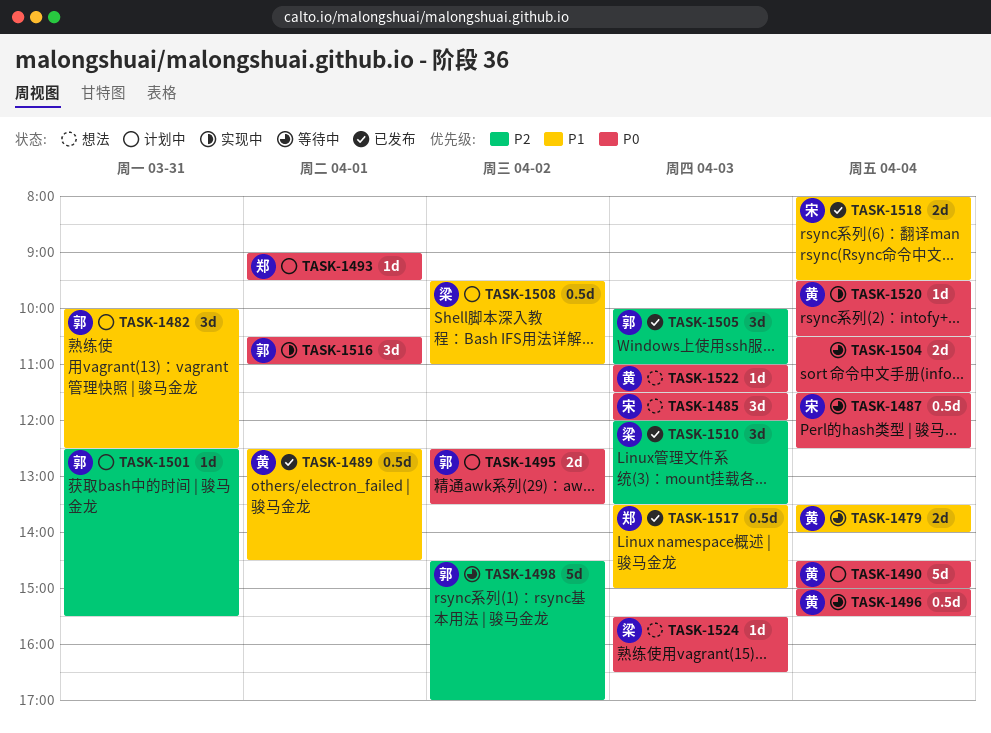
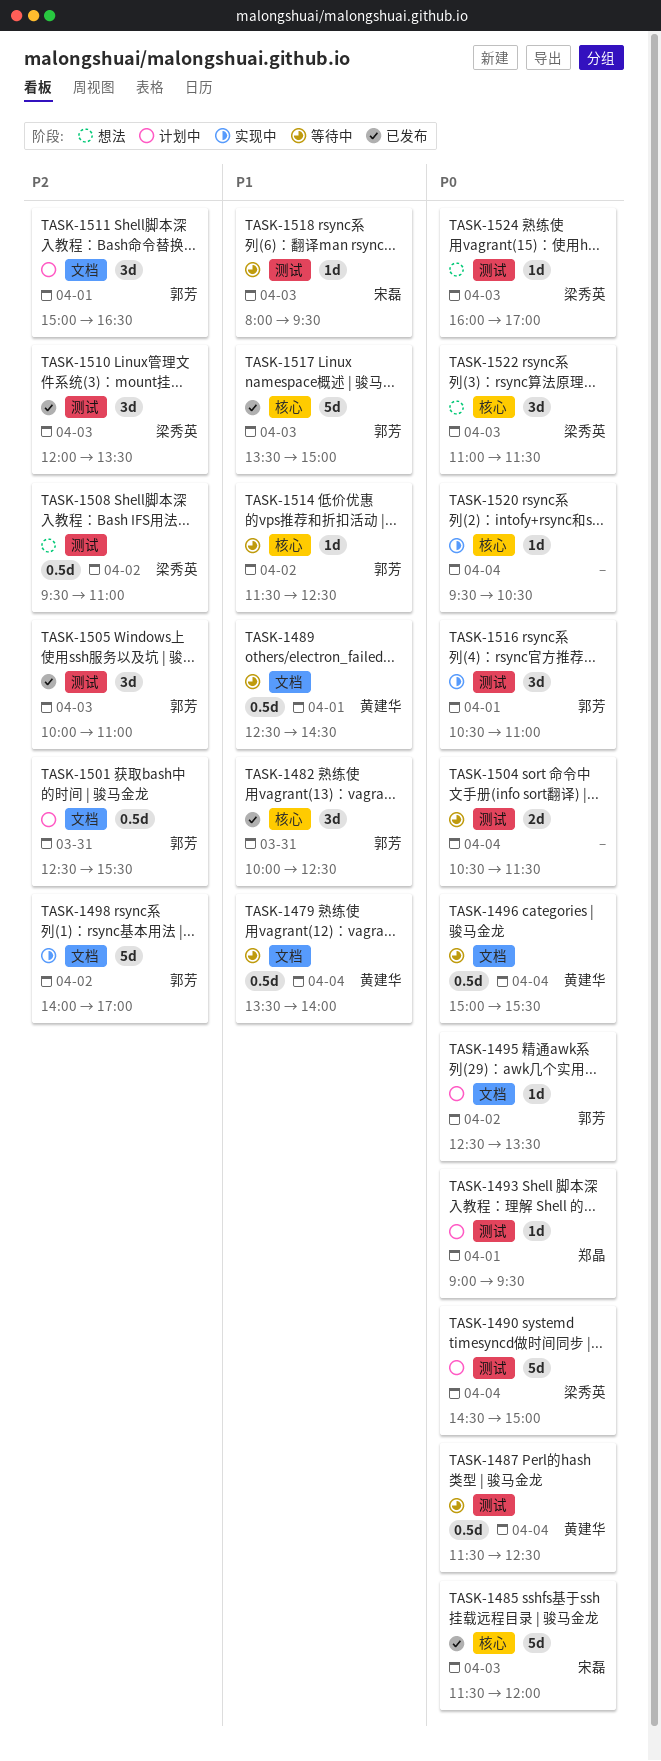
TASK-1479, estimate: 2d -> 0.5d
TASK-1482, status: 计划中 -> 已发布
TASK-1485, status: 想法 -> 已发布
TASK-1485, estimate: 3d -> 5d
TASK-1487, owner: 宋磊 -> 黄建华
TASK-1489, status: 已发布 -> 等待中
TASK-1490, owner: 黄建华 -> 梁秀英
TASK-1495, estimate: 2d -> 1d
TASK-1498, status: 等待中 -> 实现中
TASK-1498, begins: 14:30 -> 14:00
TASK-1501, estimate: 1d -> 0.5d
TASK-1508, status: 计划中 -> 想法
TASK-1508, priority: P1 -> P2
TASK-1511: none -> present
TASK-1514: none -> present
TASK-1517, owner: 郑晶 -> 郭芳
TASK-1517, estimate: 0.5d -> 5d
TASK-1518, status: 已发布 -> 等待中
TASK-1518, estimate: 2d -> 1d
TASK-1518, day: Apr 4 -> Apr 3
TASK-1520, owner: 黄建华 -> none
TASK-1522, owner: 黄建华 -> 梁秀英
TASK-1522, estimate: 1d -> 3d
TASK-1524, begins: 15:30 -> 16:00
TASK-1524, ends: 16:30 -> 17:00

